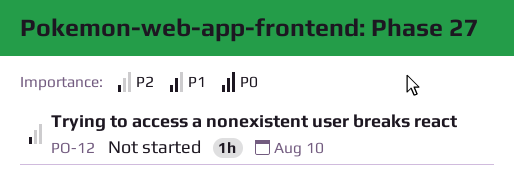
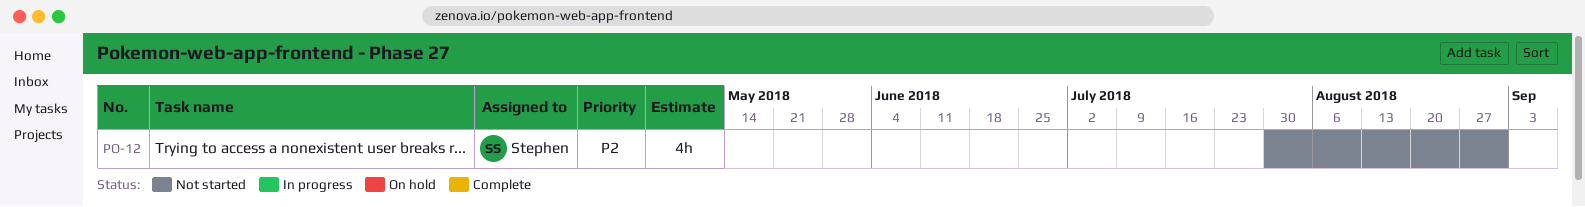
PO-12, estimate: 1h -> 4h
PO-12, due: Aug 10 -> Aug 31

